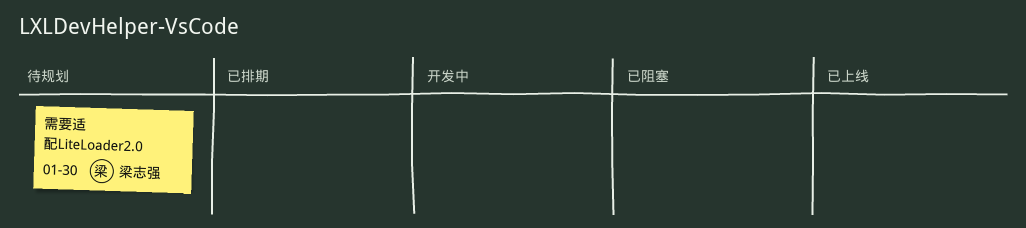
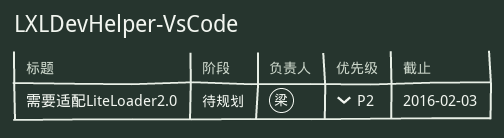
需要适配LiteLoader2.0, due: Jan 30 -> Feb 3

